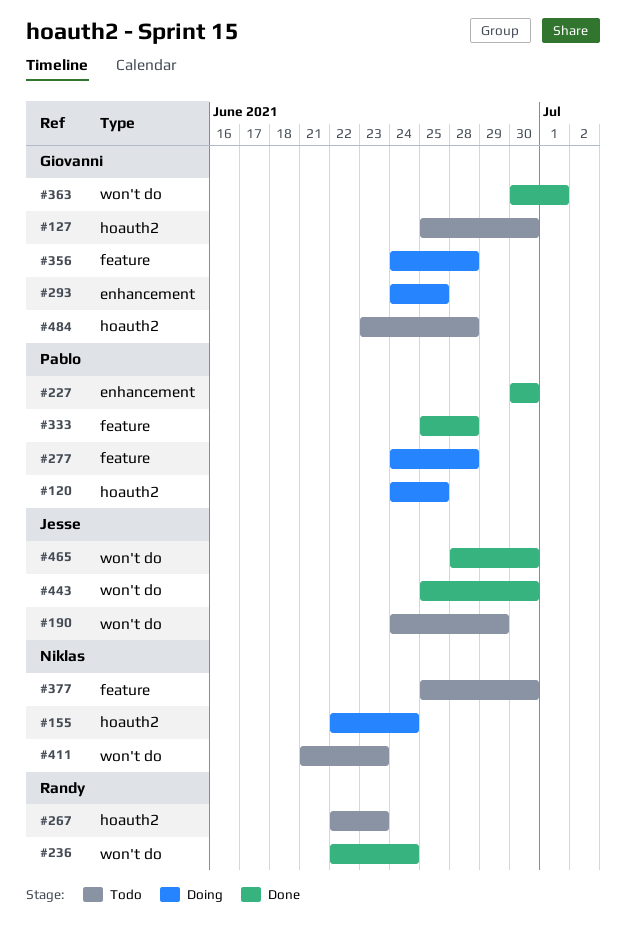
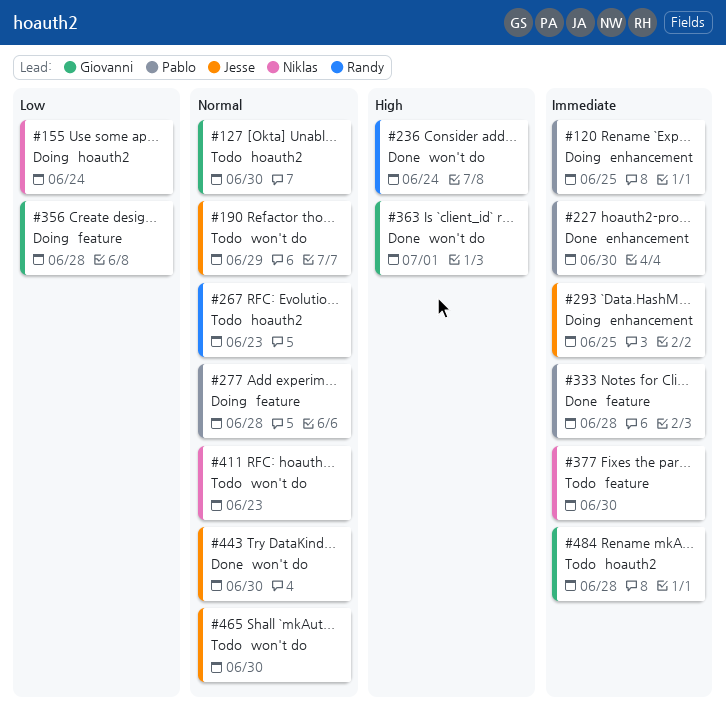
#120, label: hoauth2 -> enhancement
#293, owner: Giovanni -> Jesse
#465, status: Done -> Todo

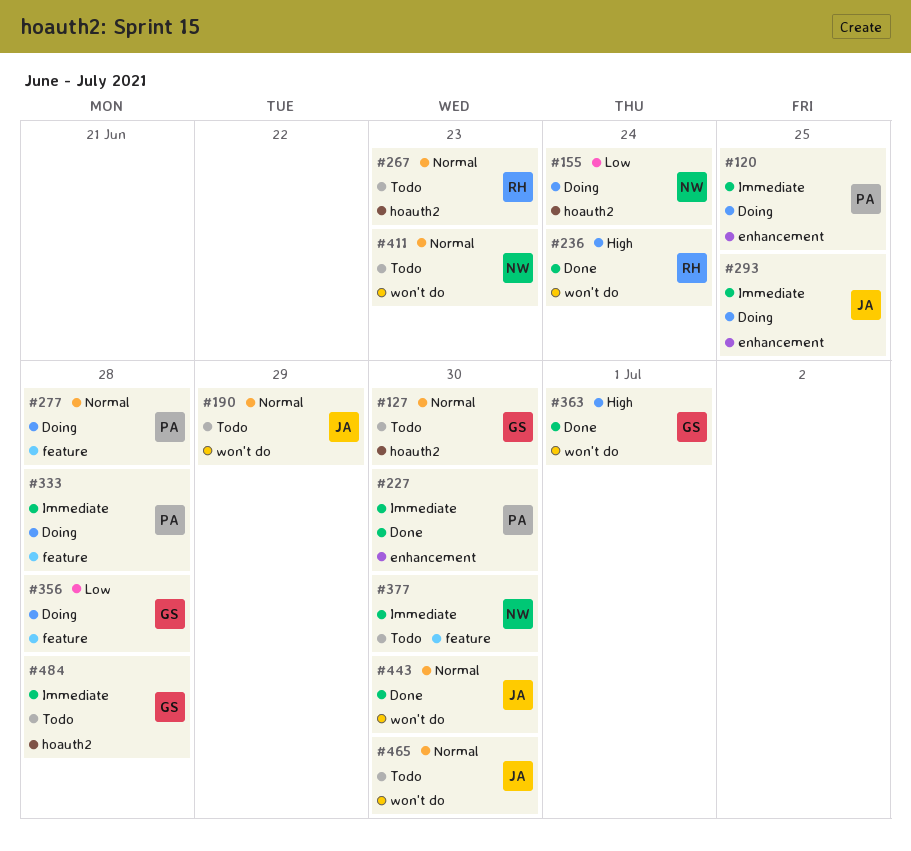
#333, status: Done -> Doing

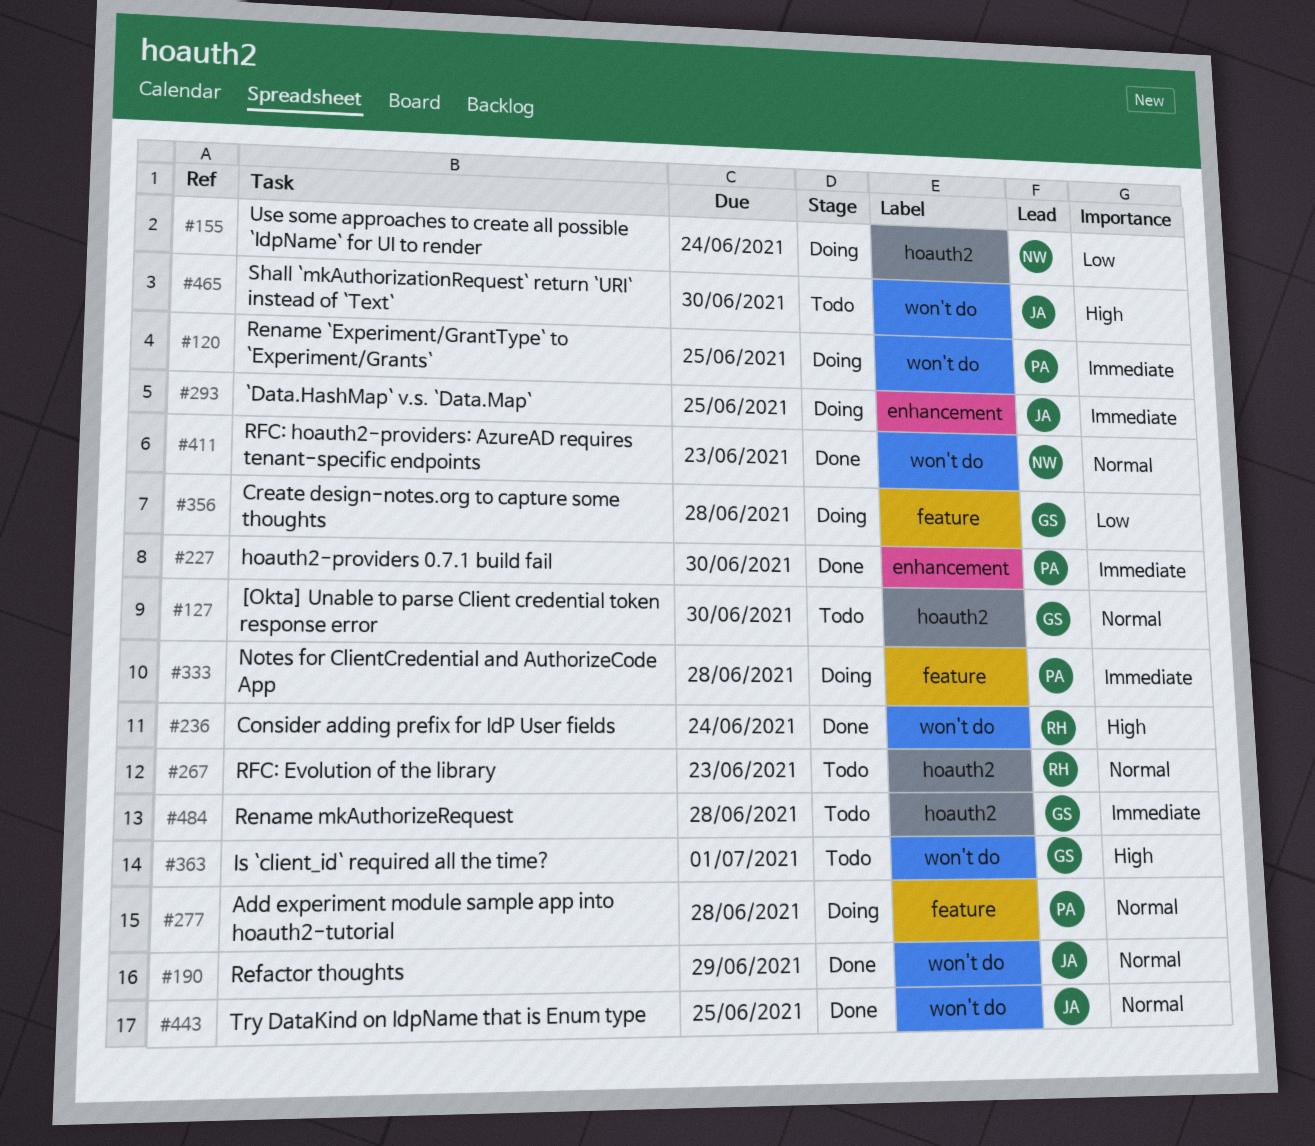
#120, label: enhancement -> won't do
#190, status: Todo -> Done
#363, status: Done -> Todo
#377: present -> none
#411, status: Todo -> Done
#443, due: Jun 30 -> Jun 25
#465, priority: Normal -> High

